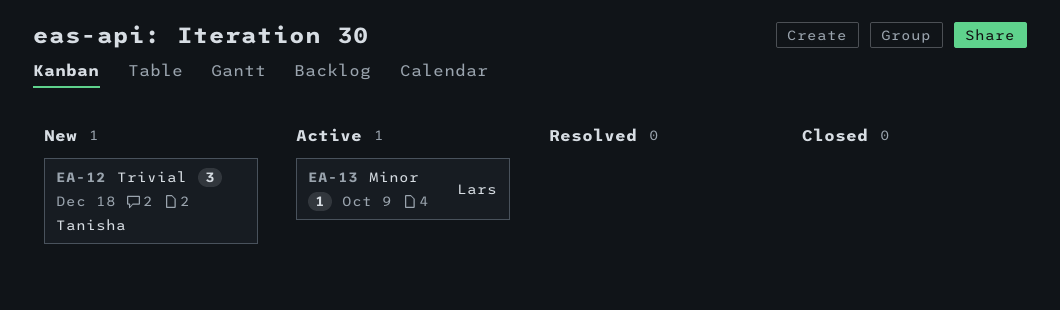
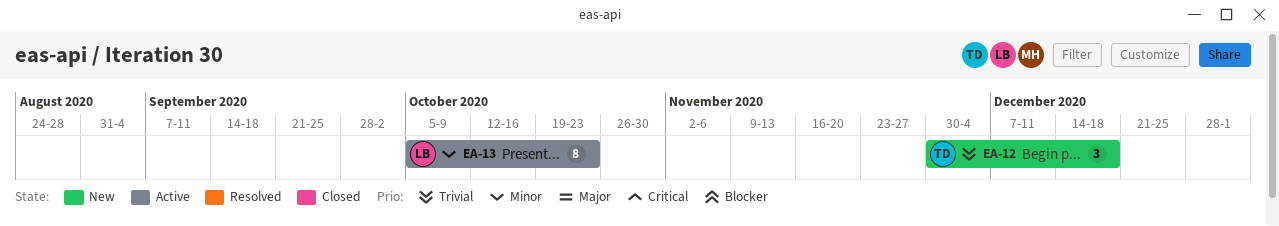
EA-13, estimate: 1 -> 8
EA-13, due: Oct 9 -> Oct 23

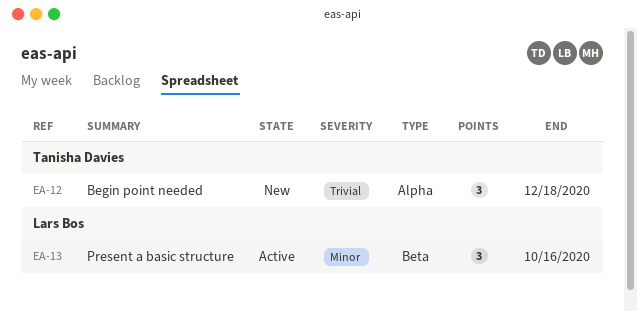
EA-13, estimate: 8 -> 3
EA-13, due: Oct 23 -> Oct 16

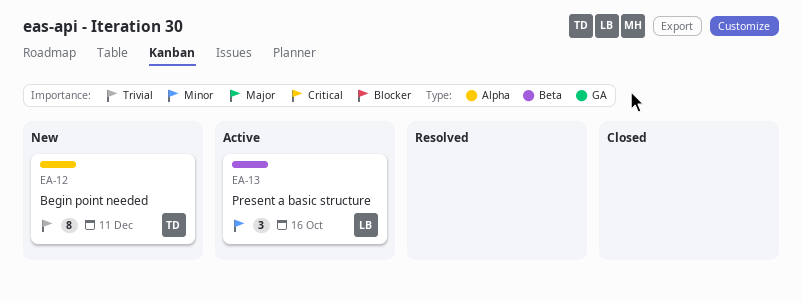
EA-12, estimate: 3 -> 8
EA-12, due: Dec 18 -> Dec 11

